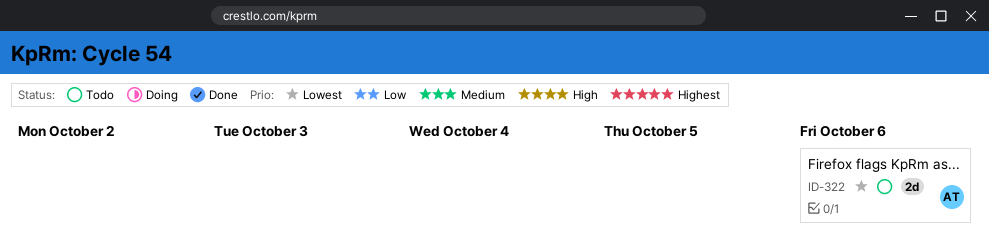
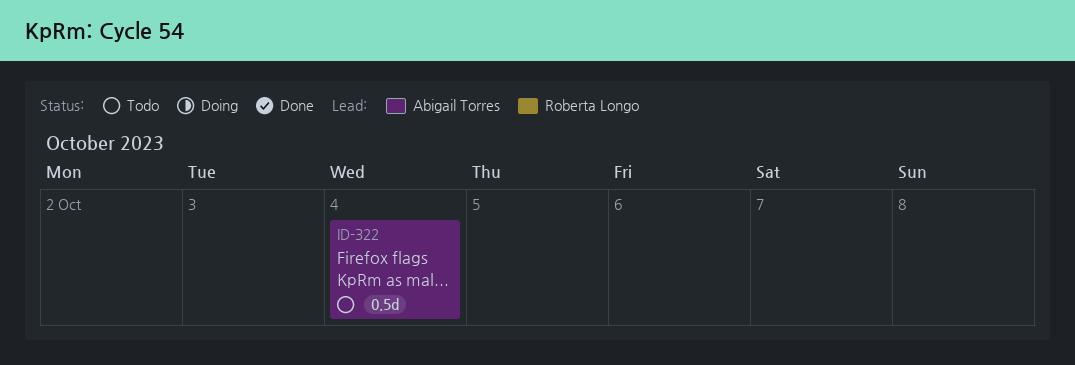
ID-322, estimate: 2d -> 0.5d
ID-322, due: Oct 6 -> Oct 4

